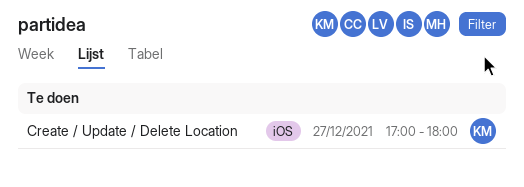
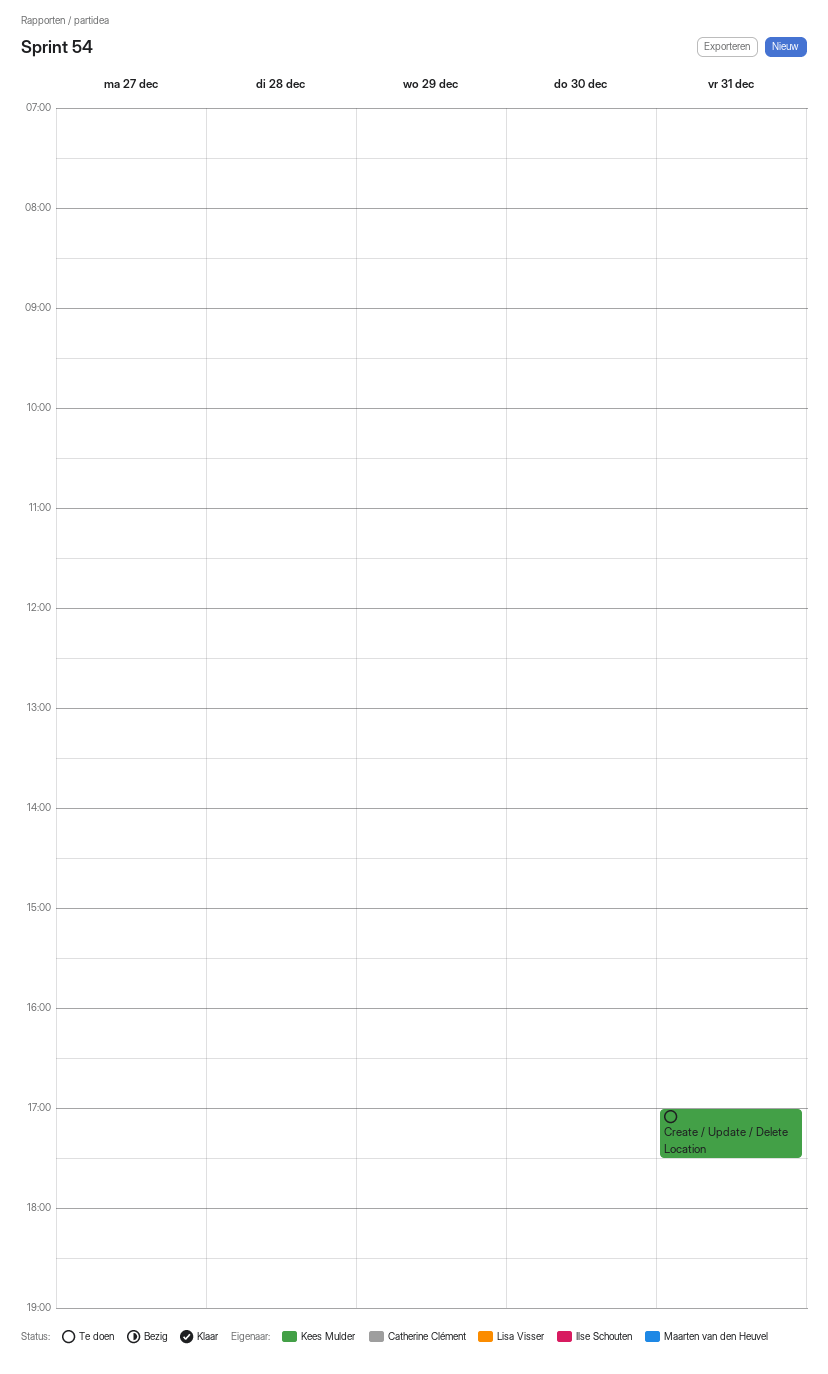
Create / Update / Delete Location, day: Dec 27 -> Dec 31
Create / Update / Delete Location, ends: 18:00 -> 17:30

